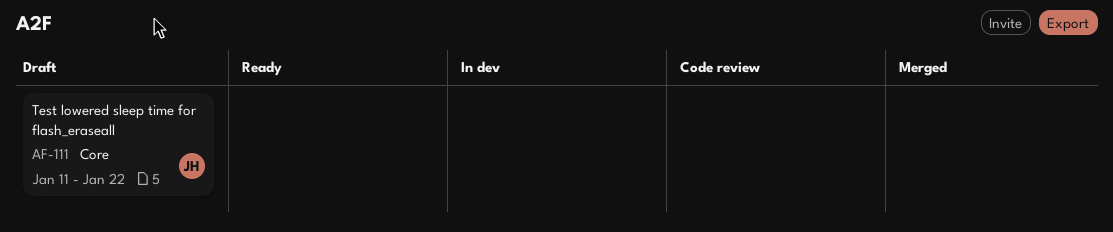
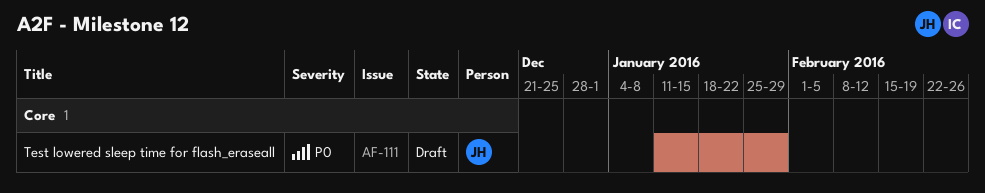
AF-111, due: Jan 22 -> Jan 29

